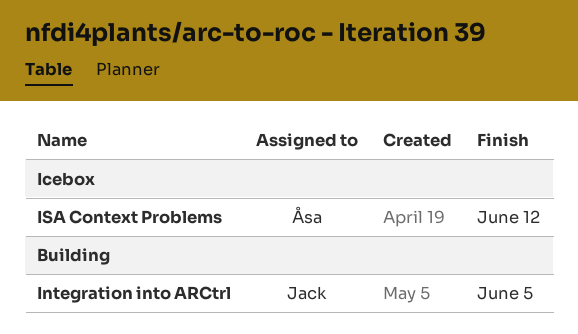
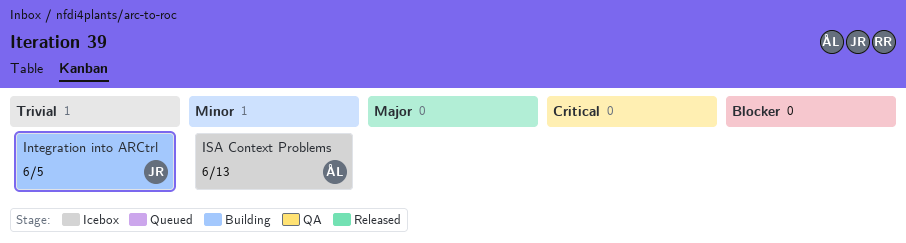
ISA Context Problems, due: Jun 12 -> Jun 13

